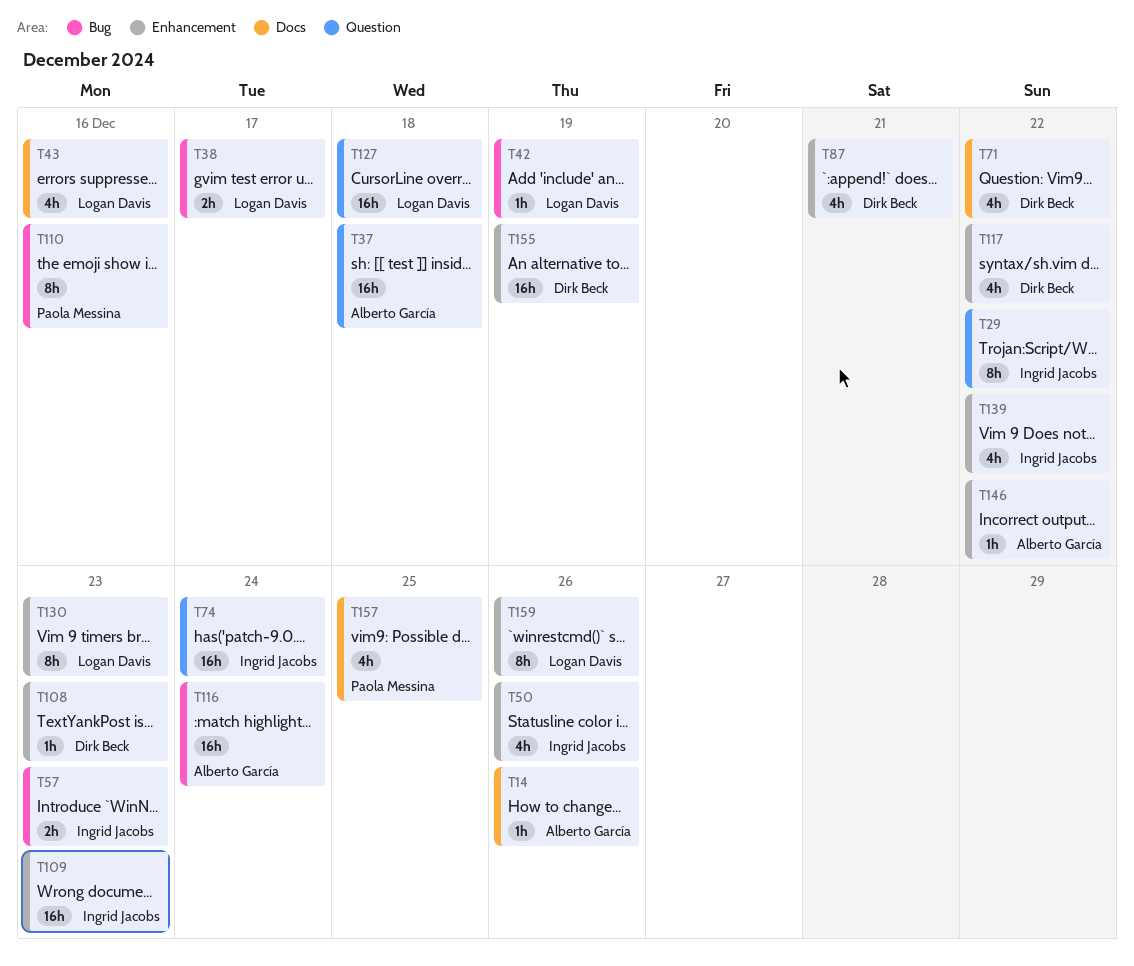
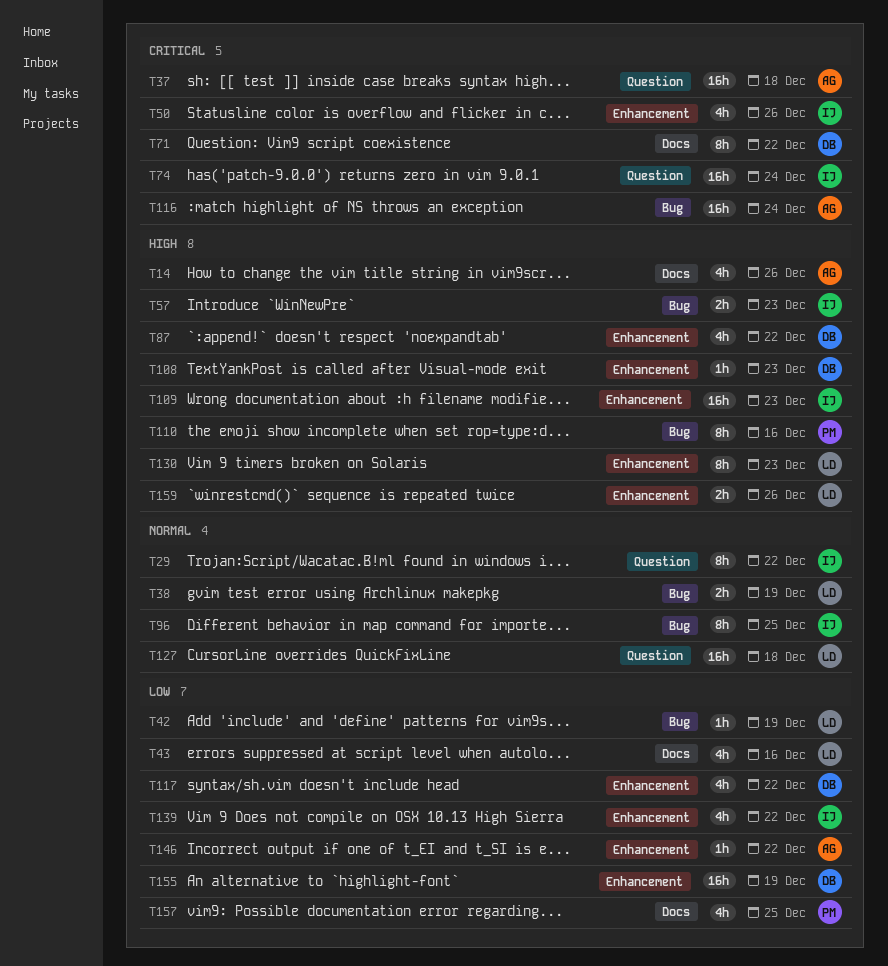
T14, estimate: 1h -> 4h
T38, due: Dec 17 -> Dec 19
T71, estimate: 4h -> 8h
T87, due: Dec 21 -> Dec 22
T96: none -> present
T159, estimate: 8h -> 2h

